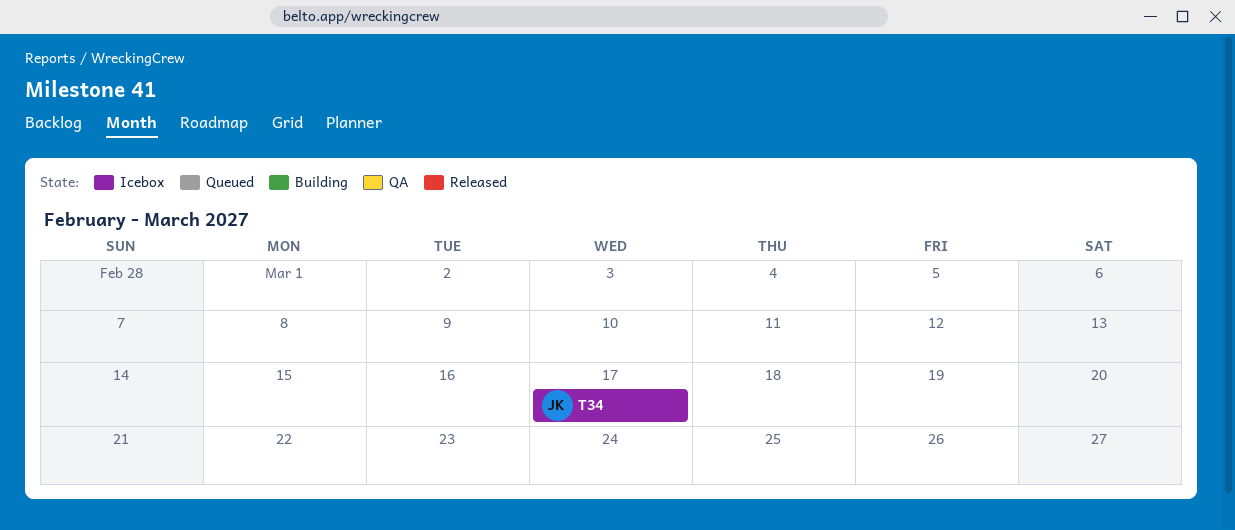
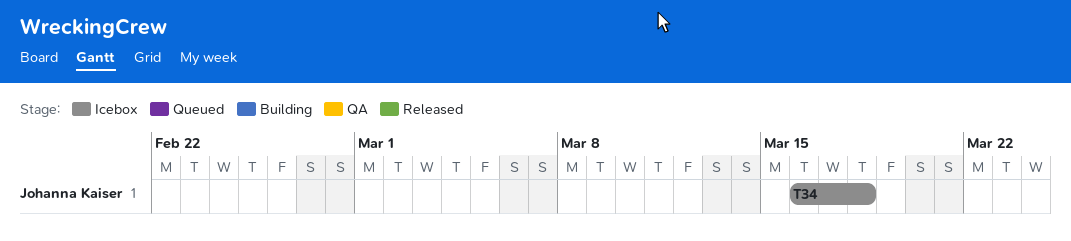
T34, start: Mar 17 -> Mar 16
T34, due: Mar 17 -> Mar 18

